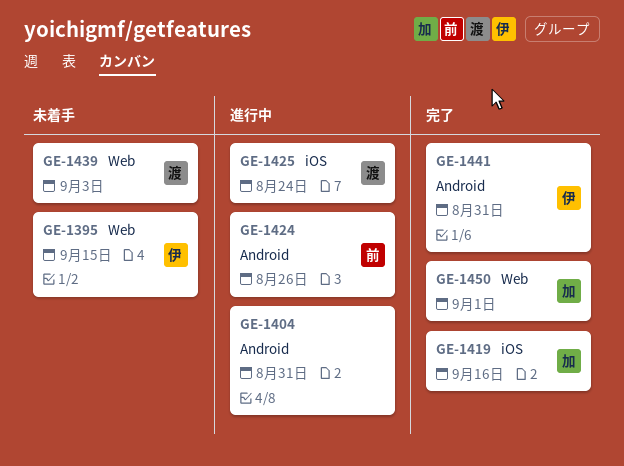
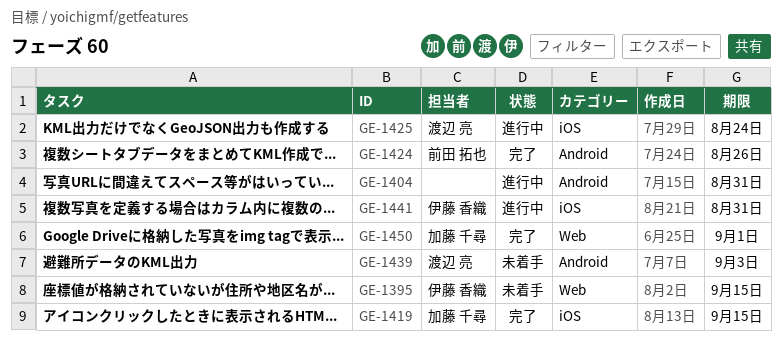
GE-1419, due: Sep 16 -> Sep 15
GE-1424, status: 進行中 -> 完了
GE-1439, label: Web -> Android
GE-1441, status: 完了 -> 進行中
GE-1441, label: Android -> iOS

